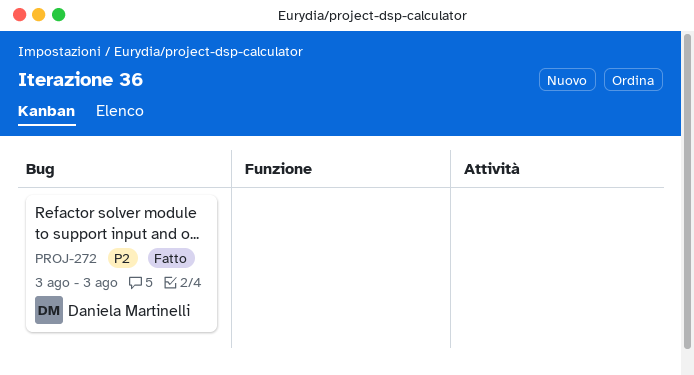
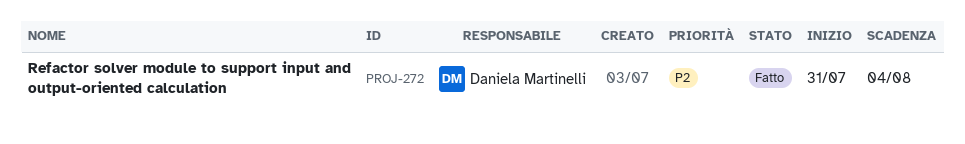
PROJ-272, start: Aug 3 -> Jul 31
PROJ-272, due: Aug 3 -> Aug 4

